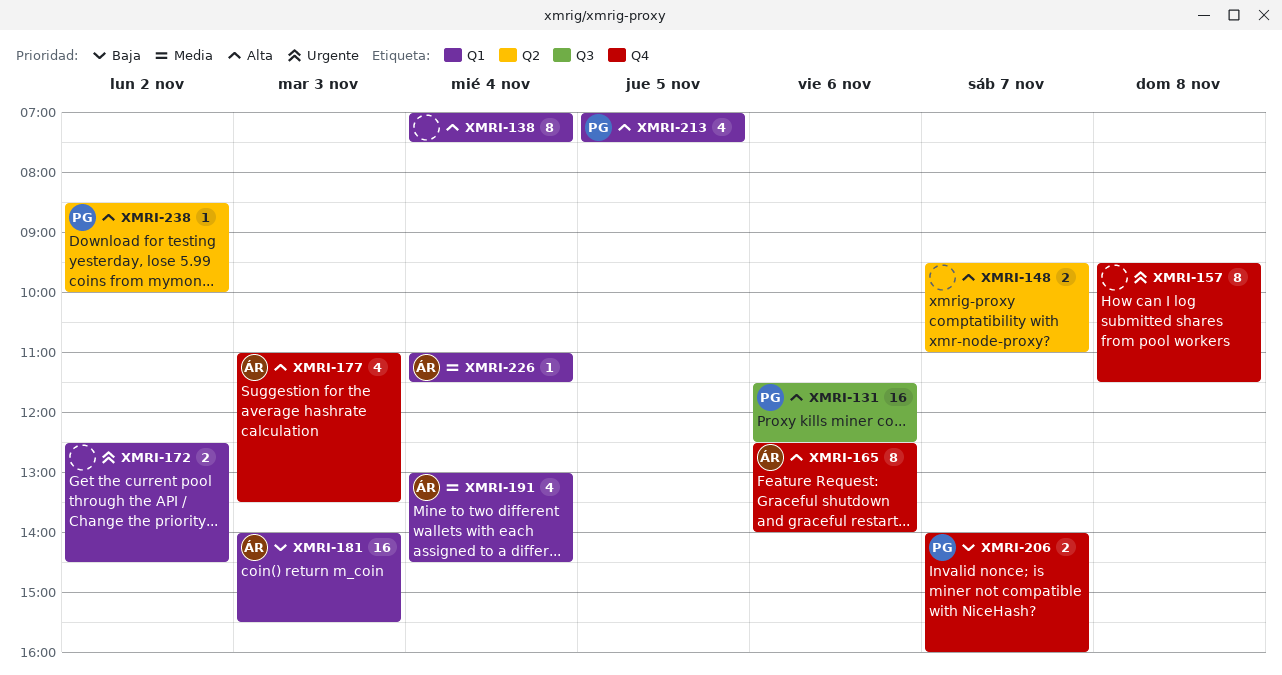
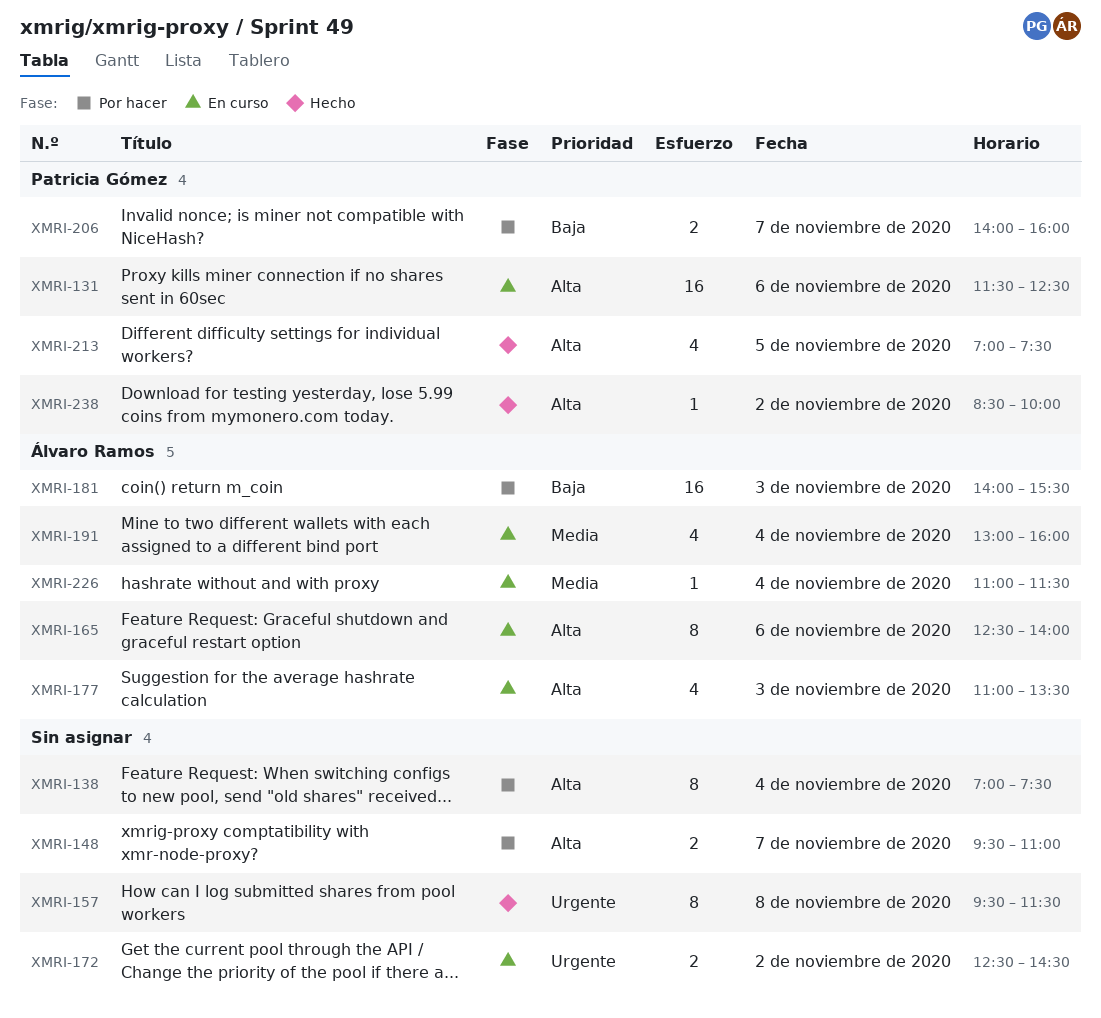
XMRI-191, ends: 14:30 -> 16:00

